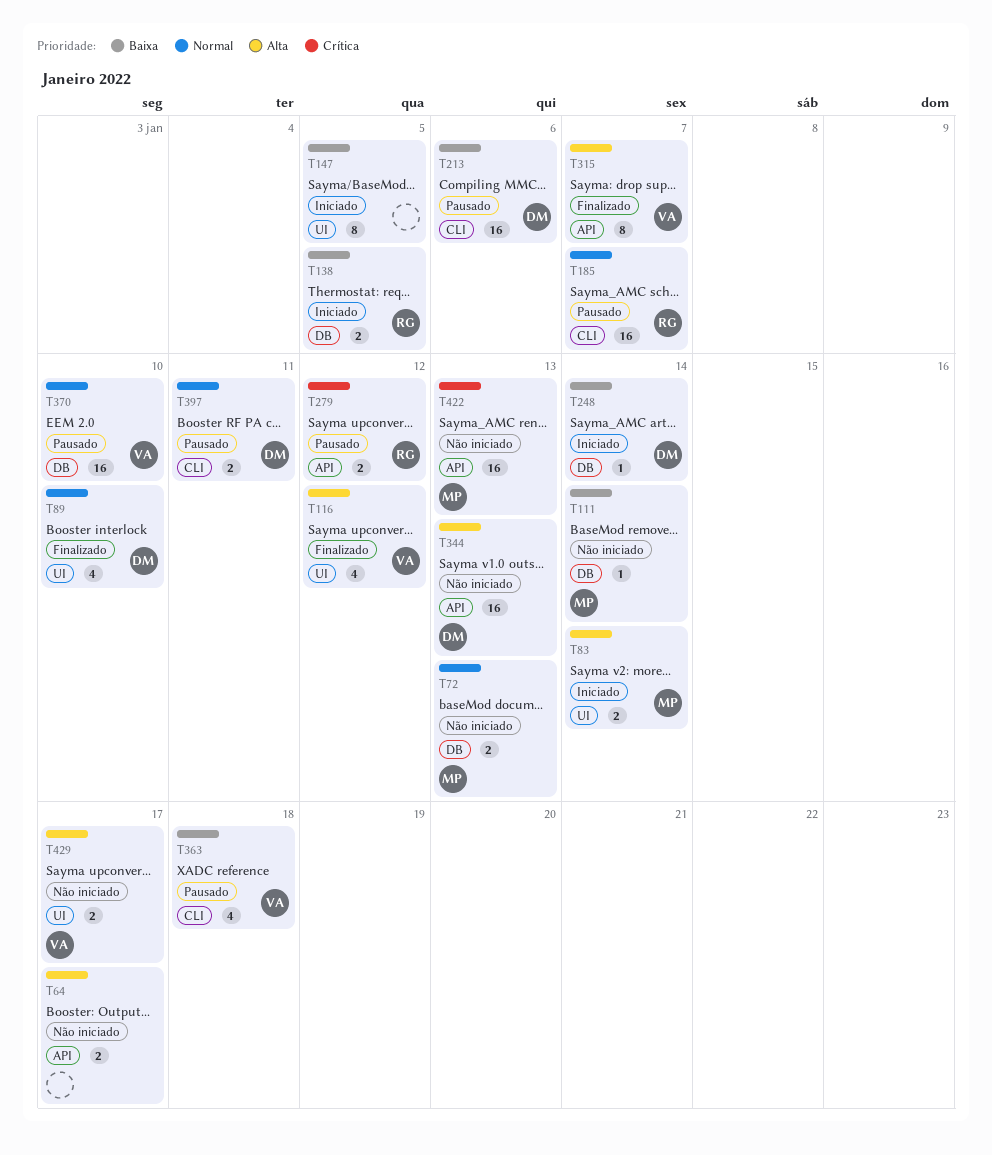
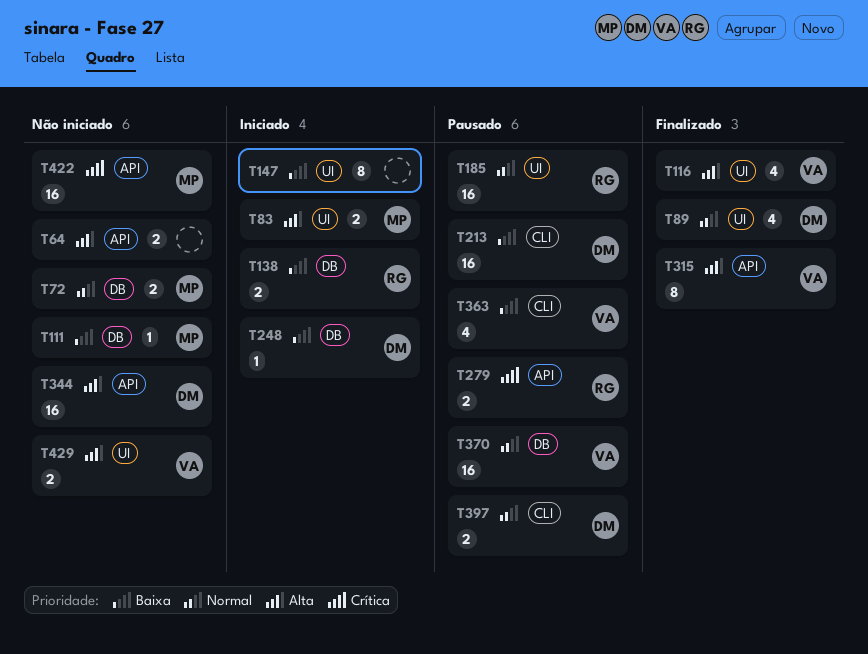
T185, label: CLI -> UI

